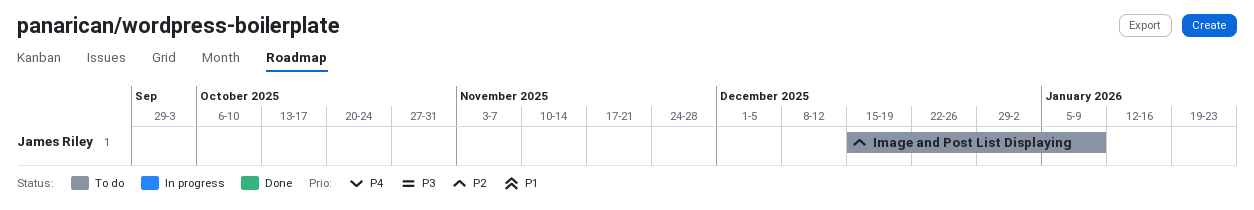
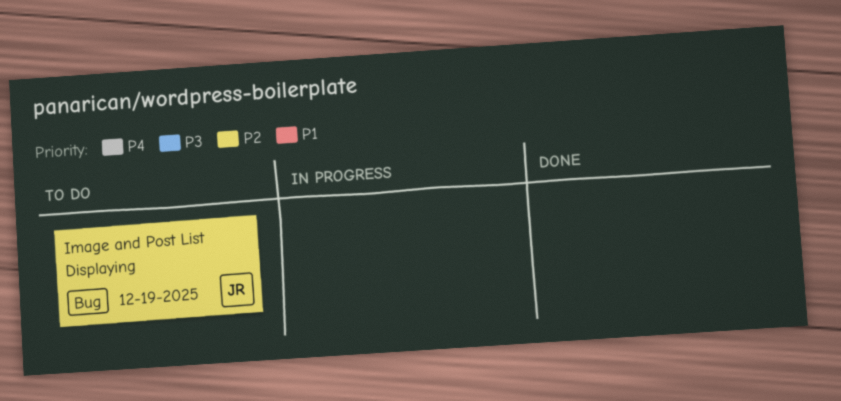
Image and Post List Displaying, due: Jan 9 -> Dec 19

